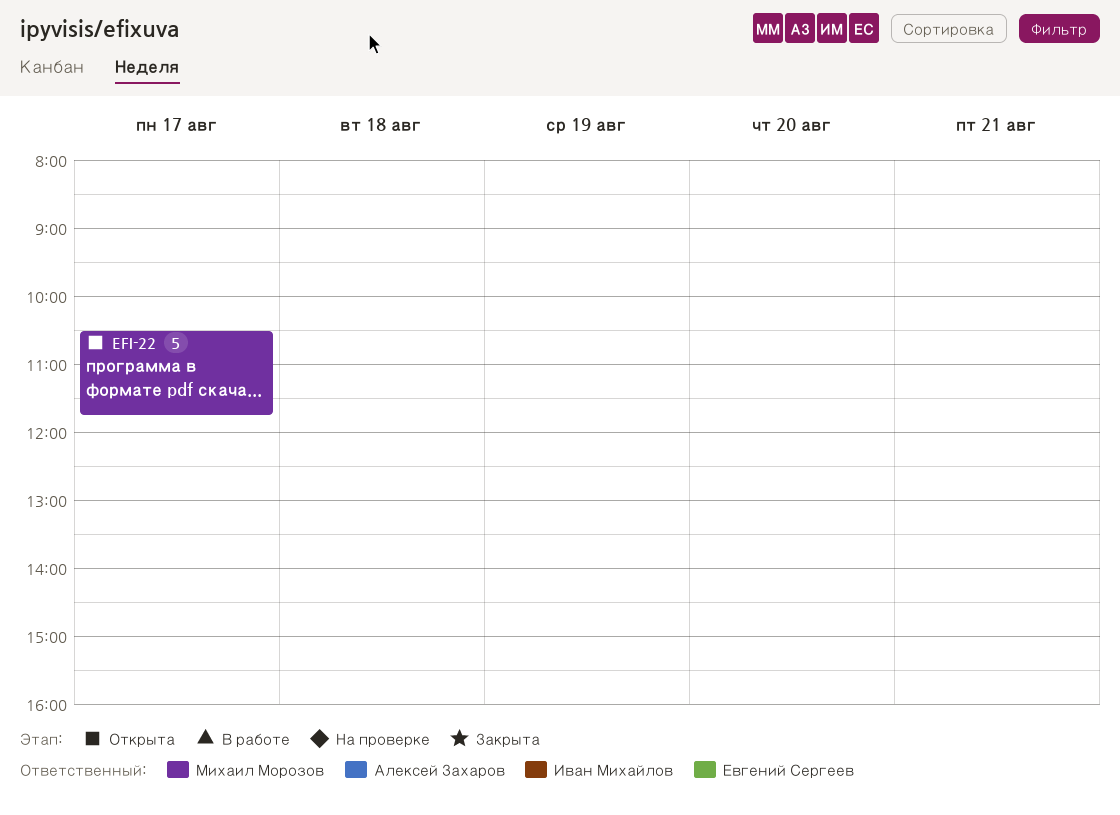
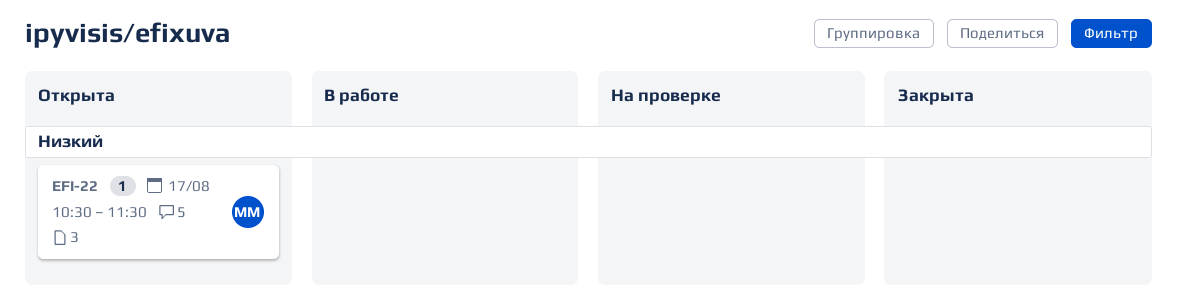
EFI-22, estimate: 5 -> 1
EFI-22, ends: 11:45 -> 11:30

